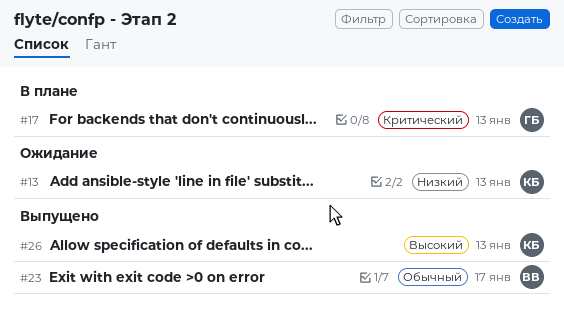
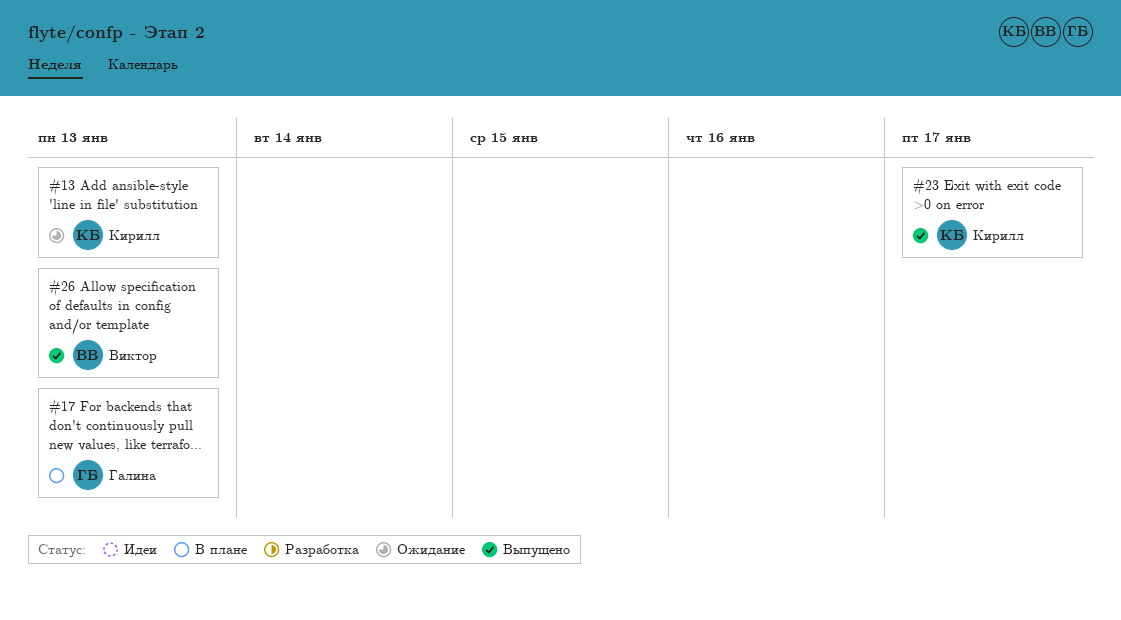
#23, owner: Виктор -> Кирилл
#26, owner: Кирилл -> Виктор

